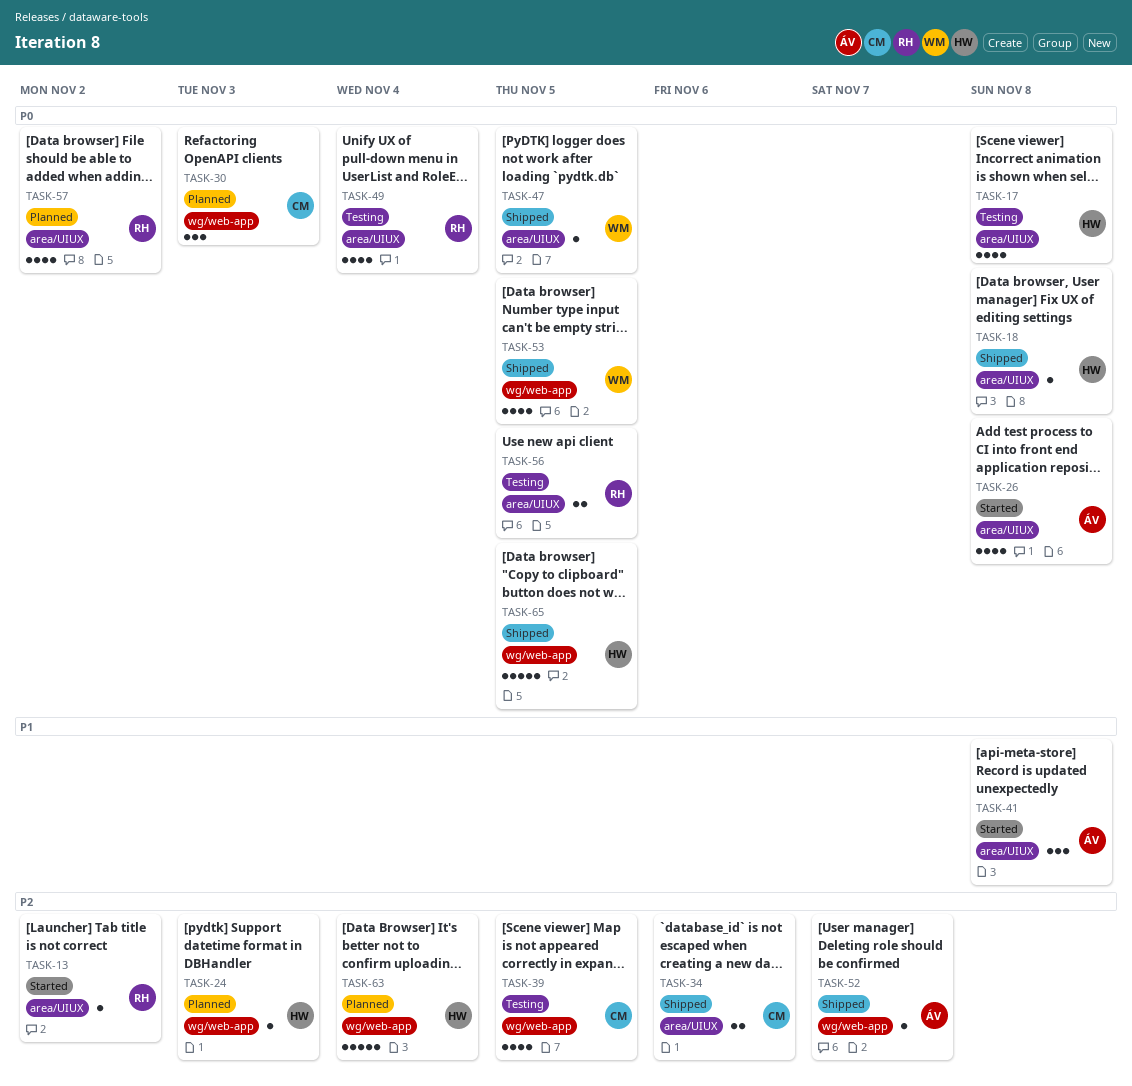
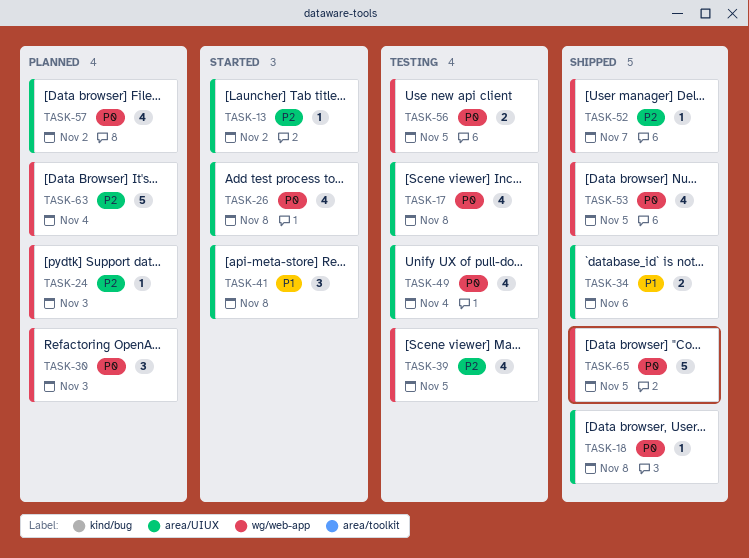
TASK-34, priority: P2 -> P1
TASK-47: present -> none
TASK-56, label: area/UIUX -> wg/web-app

